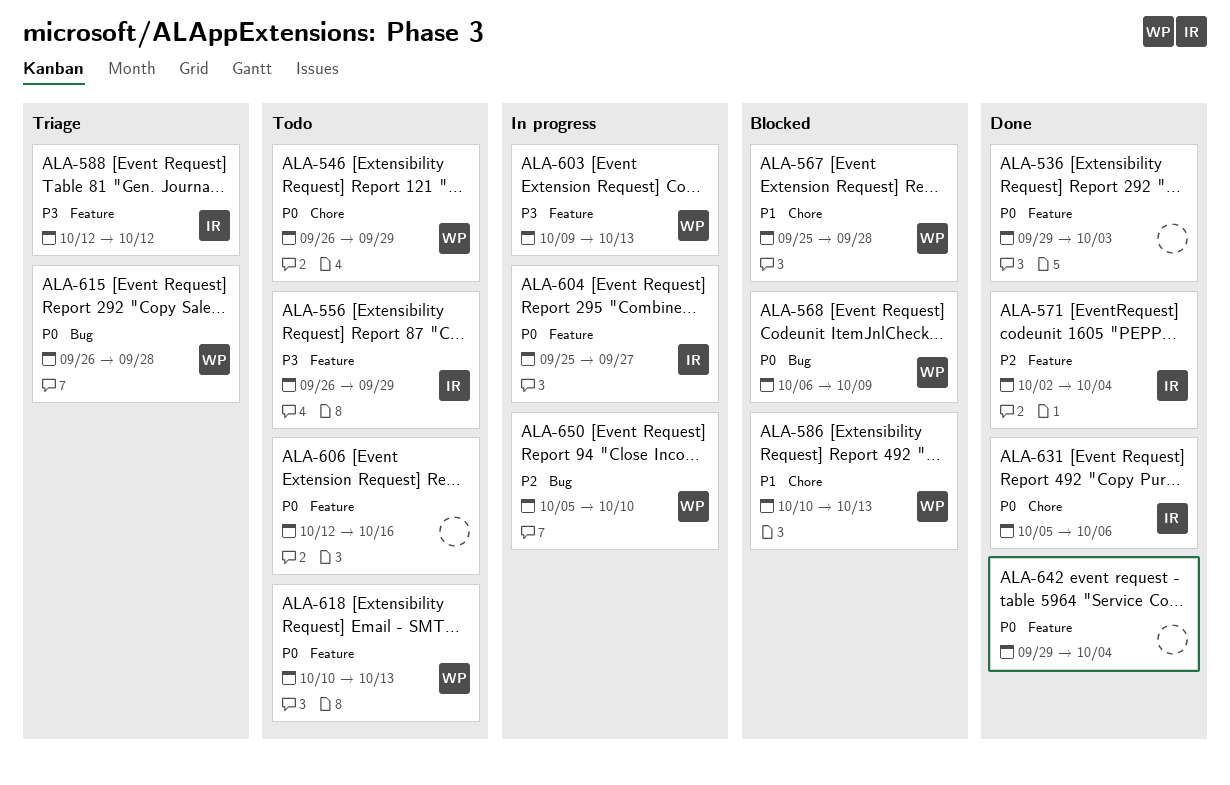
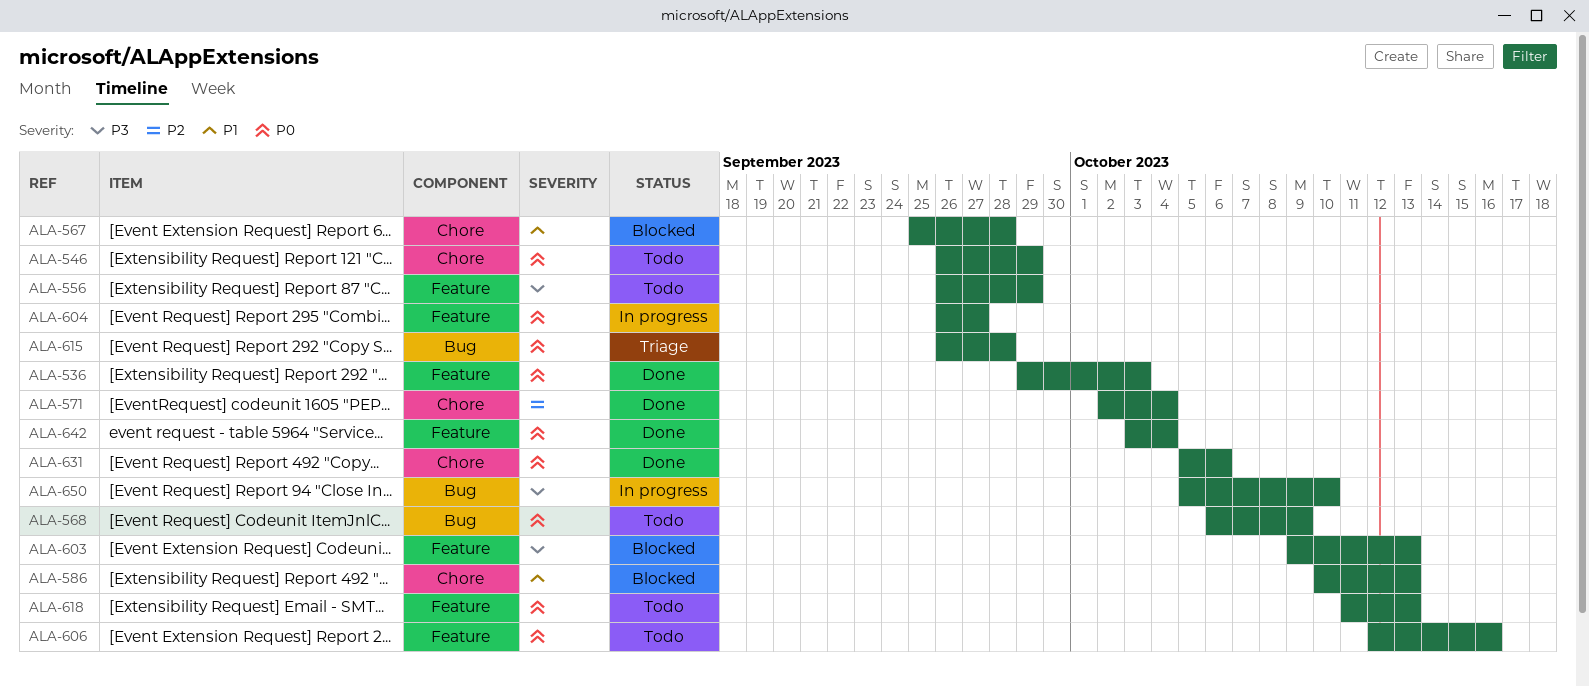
ALA-568, status: Blocked -> Todo
ALA-571, label: Feature -> Chore
ALA-588: present -> none
ALA-603, status: In progress -> Blocked
ALA-604, start: Sep 25 -> Sep 26
ALA-618, start: Oct 10 -> Oct 11
ALA-642, start: Sep 29 -> Oct 3
ALA-650, priority: P2 -> P3

